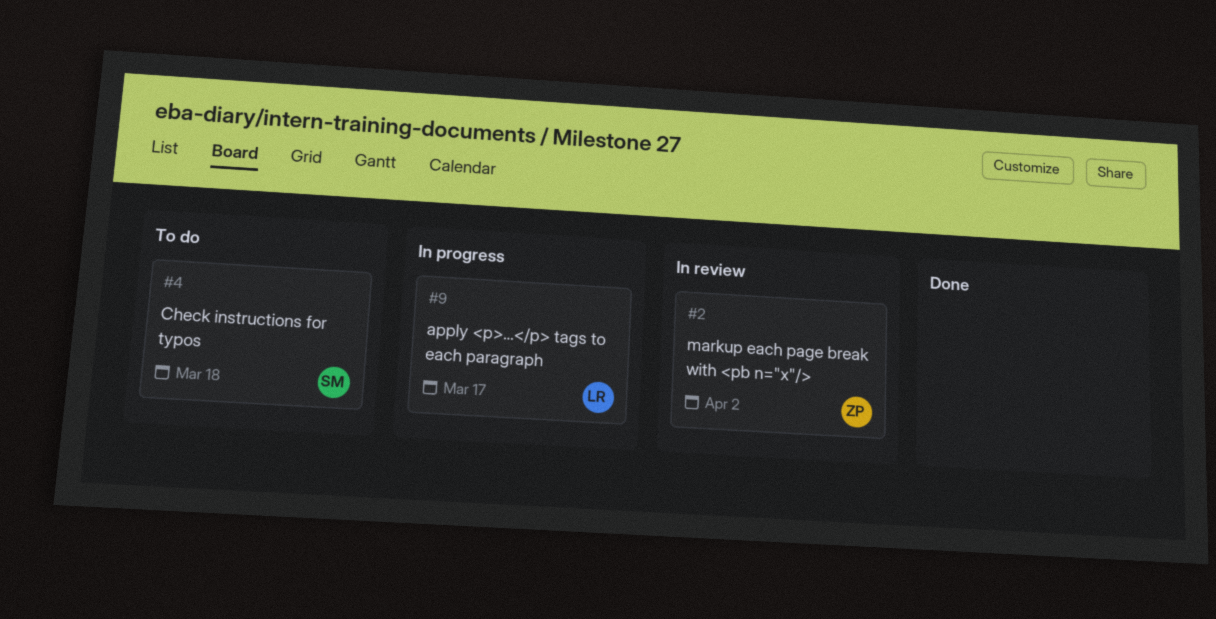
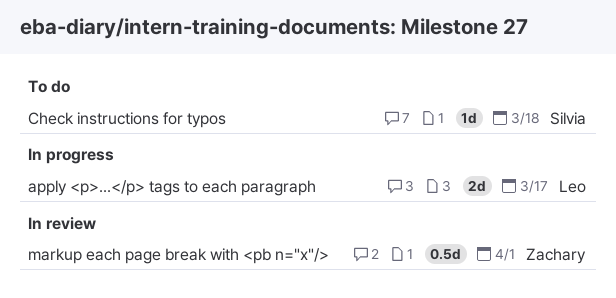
markup each page break with <pb n="x"/>, due: Apr 2 -> Apr 1

